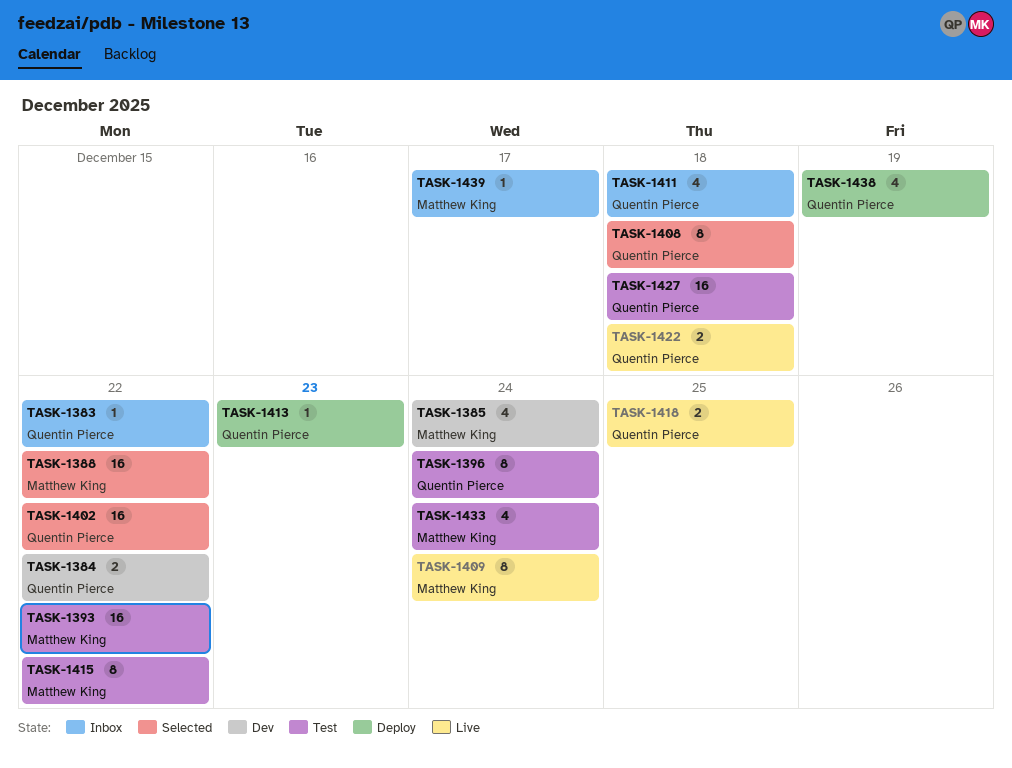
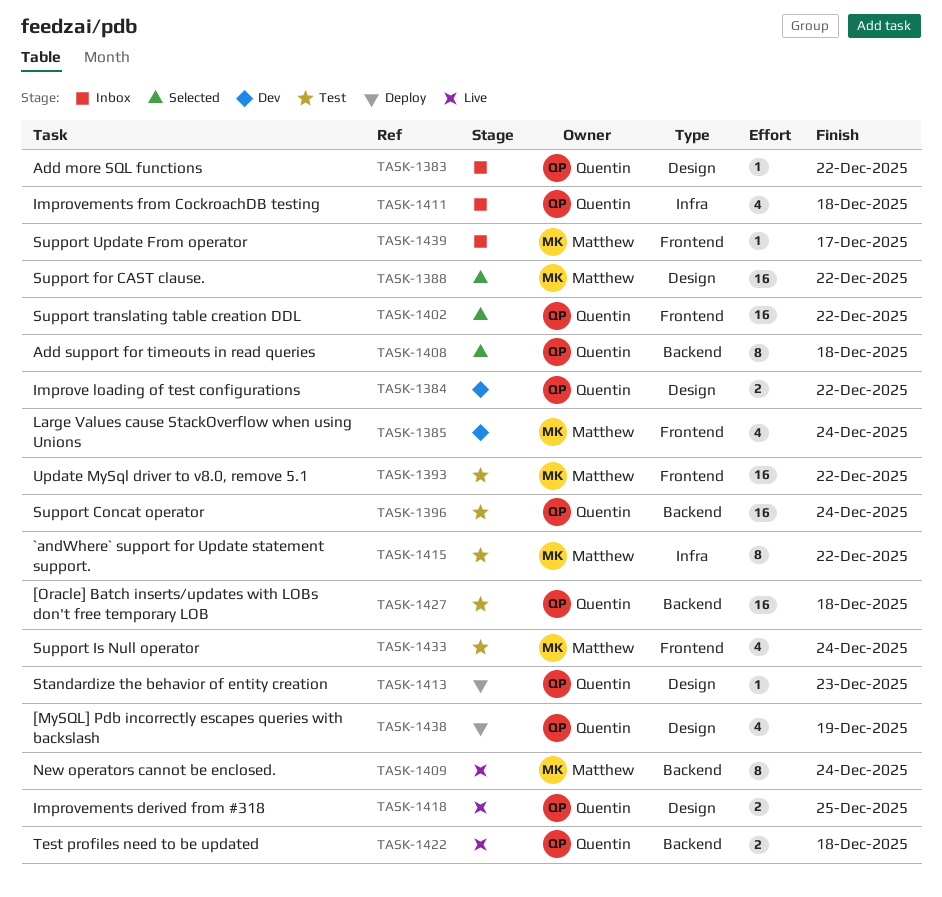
TASK-1396, estimate: 8 -> 16

